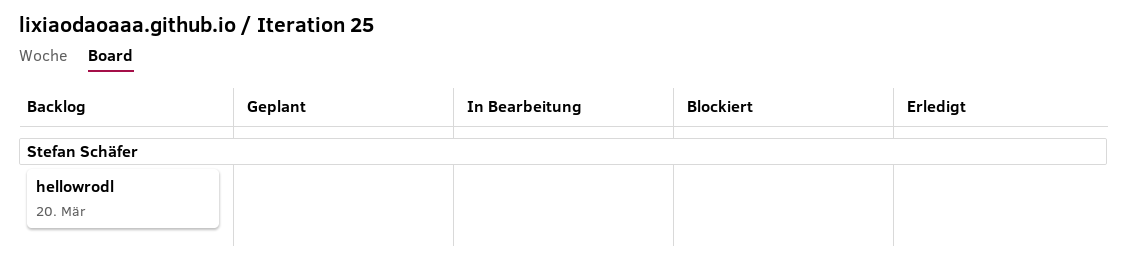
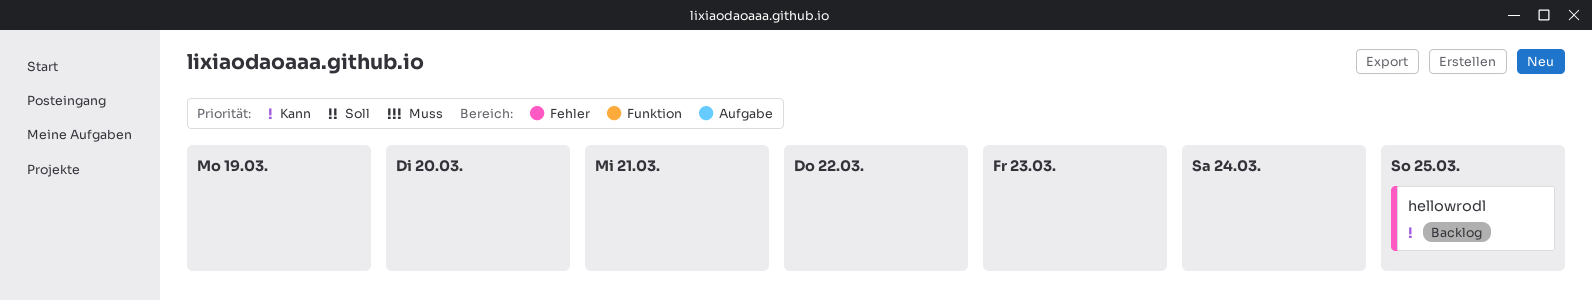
hellowrodl, due: Mar 20 -> Mar 25

